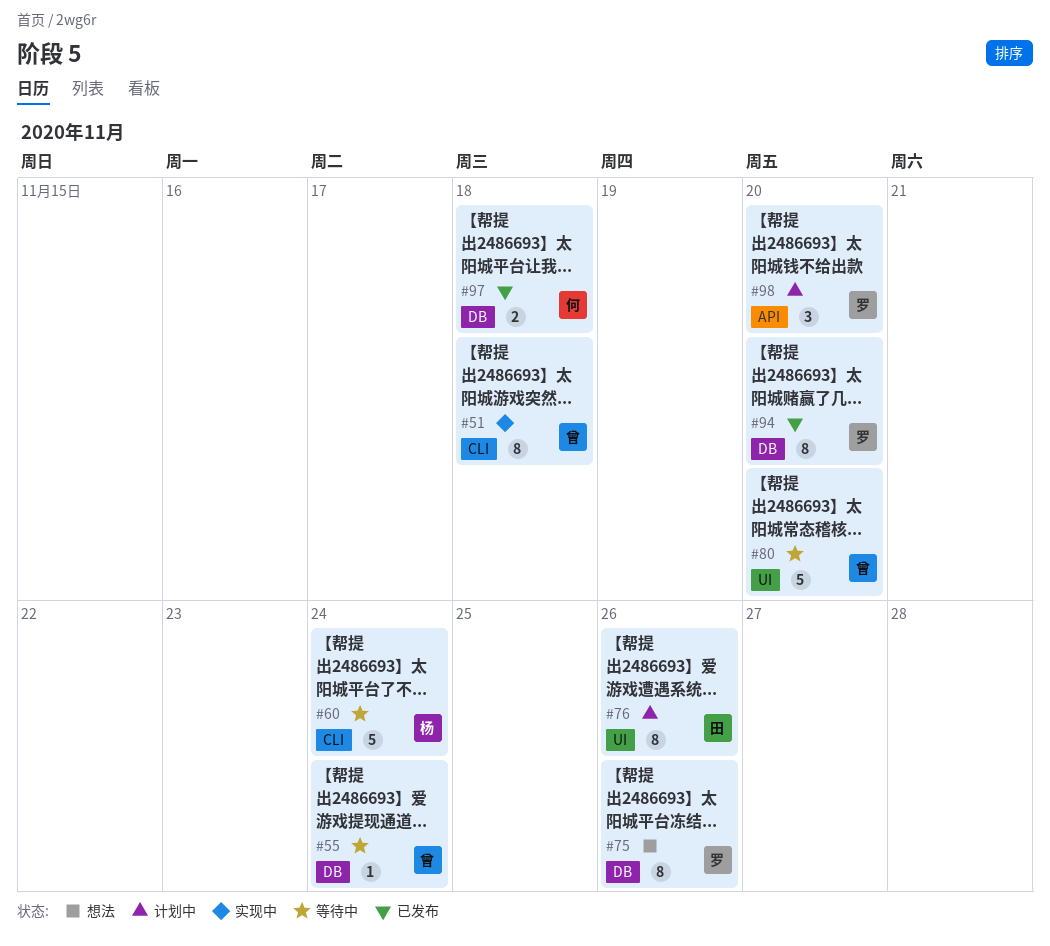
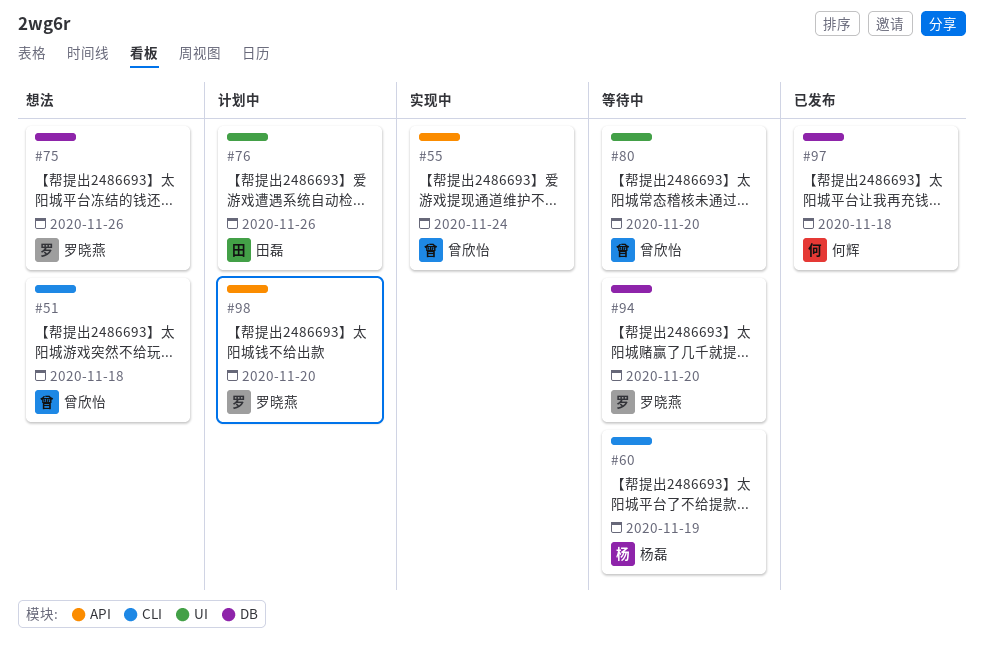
#51, status: 实现中 -> 想法
#55, status: 等待中 -> 实现中
#55, label: DB -> API
#60, due: Nov 24 -> Nov 19
#94, status: 已发布 -> 等待中

